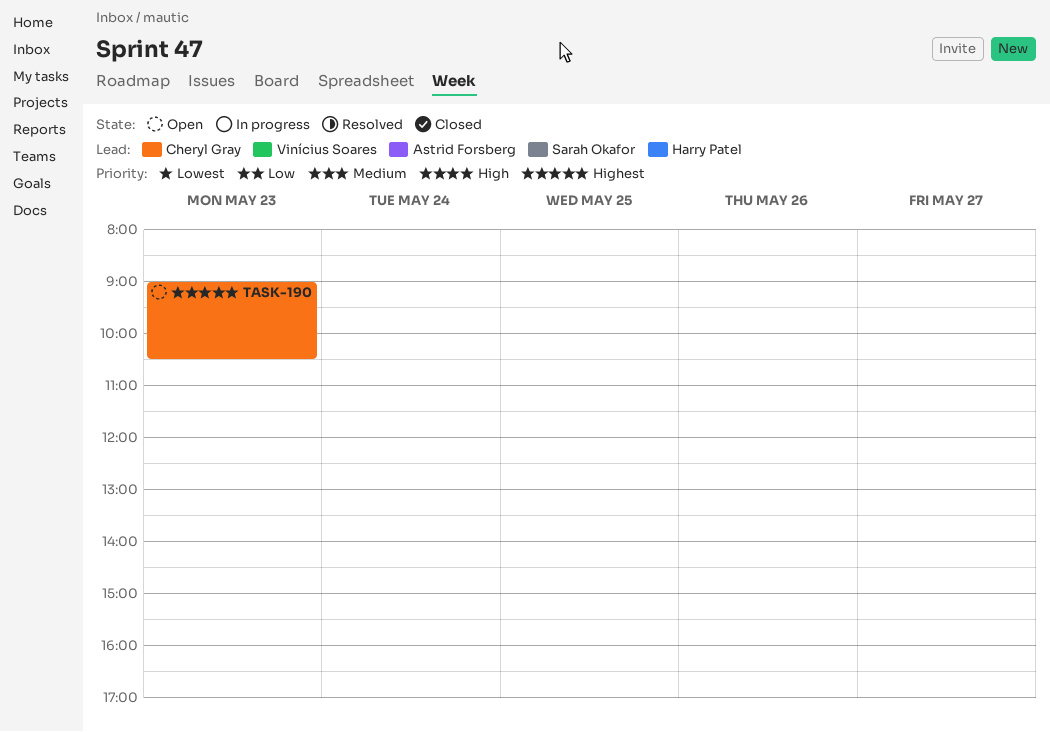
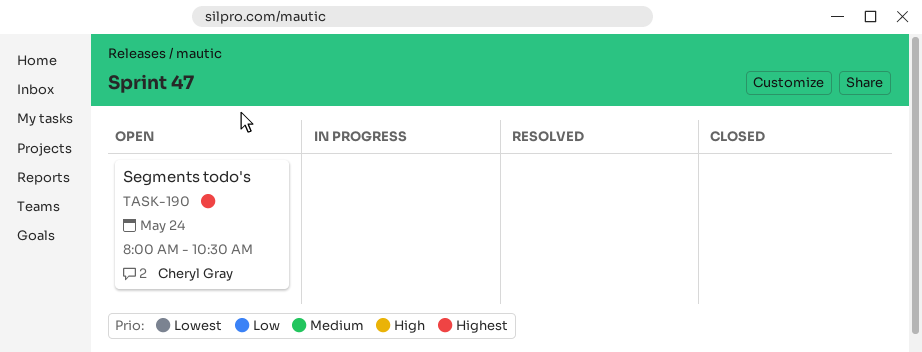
TASK-190, day: May 23 -> May 24
TASK-190, begins: 09:00 -> 08:00

